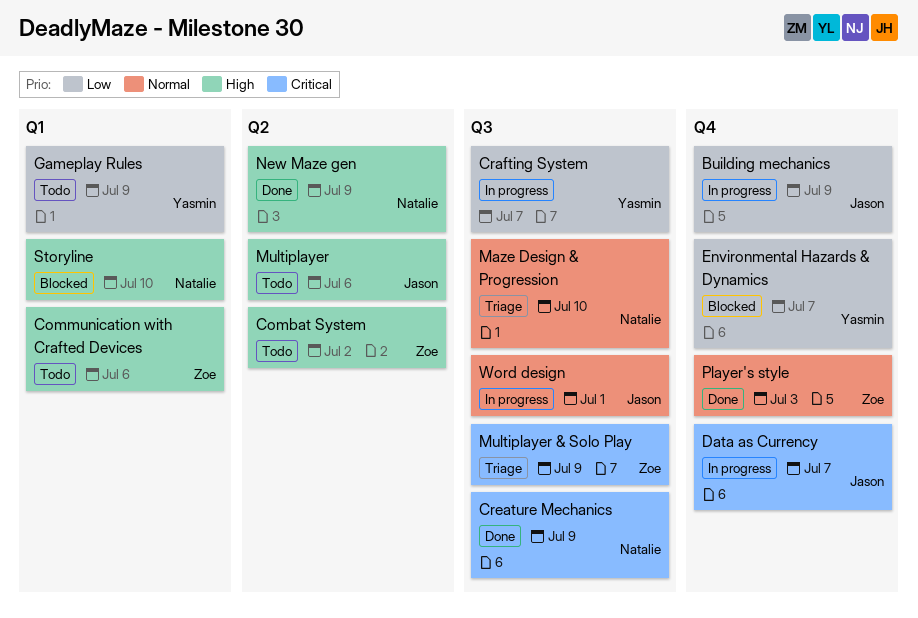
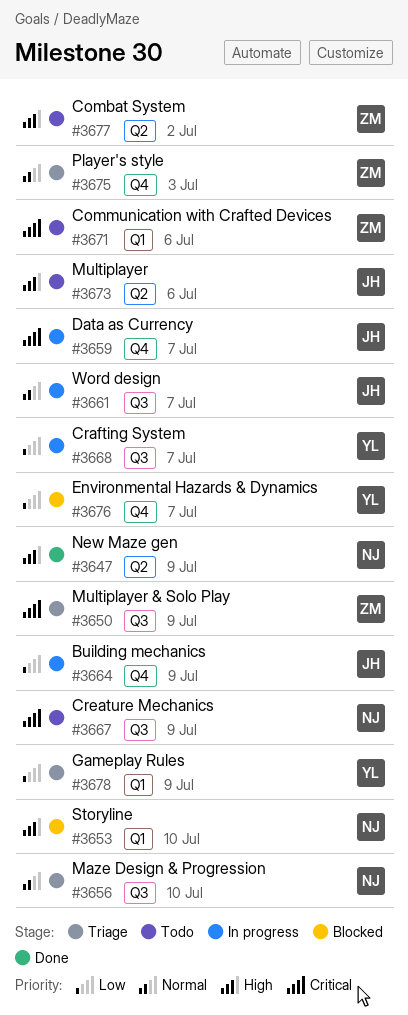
Communication with Crafted Devices, priority: High -> Critical
Creature Mechanics, status: Done -> Todo
Gameplay Rules, status: Todo -> Triage
Player's style, status: Done -> Triage
Word design, due: Jul 1 -> Jul 7

